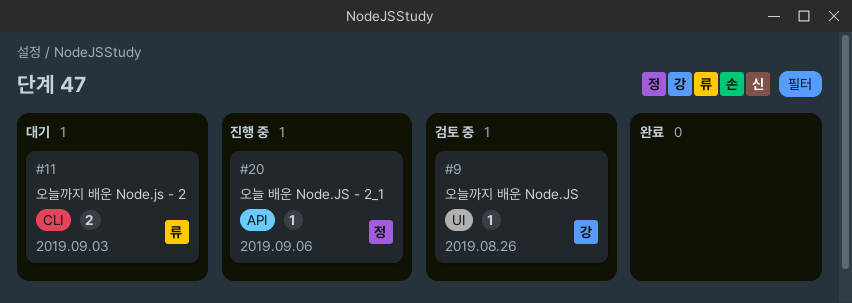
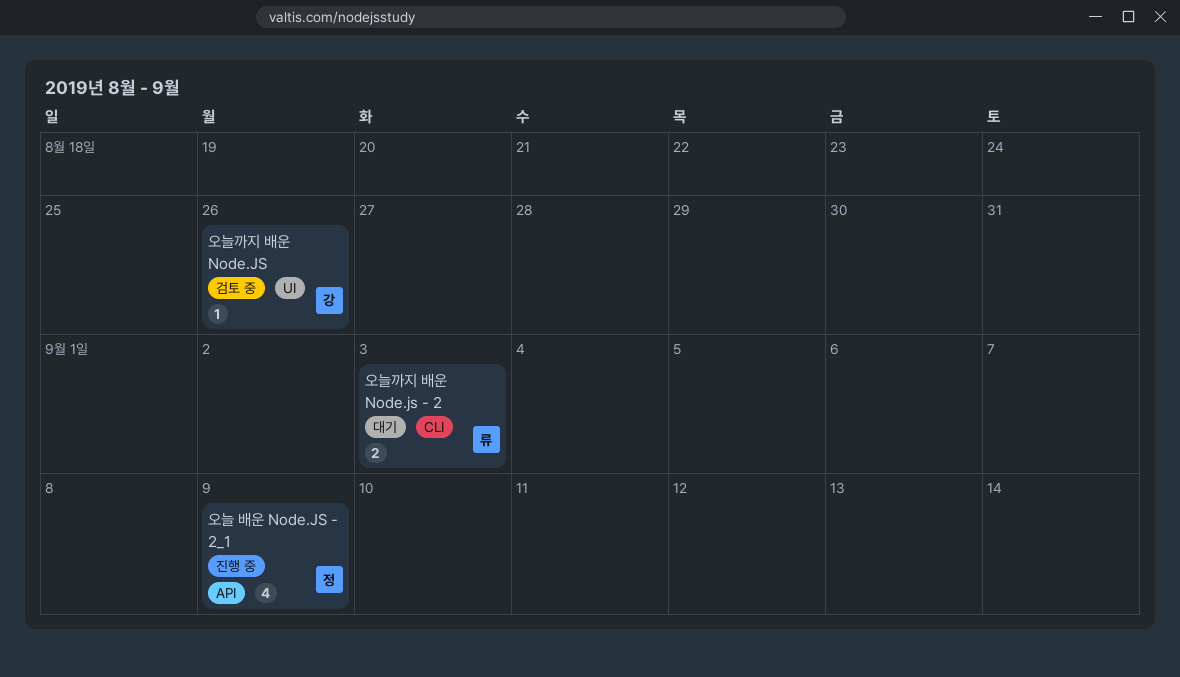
오늘 배운 Node.JS - 2_1, estimate: 1 -> 4
오늘 배운 Node.JS - 2_1, due: Sep 6 -> Sep 9

